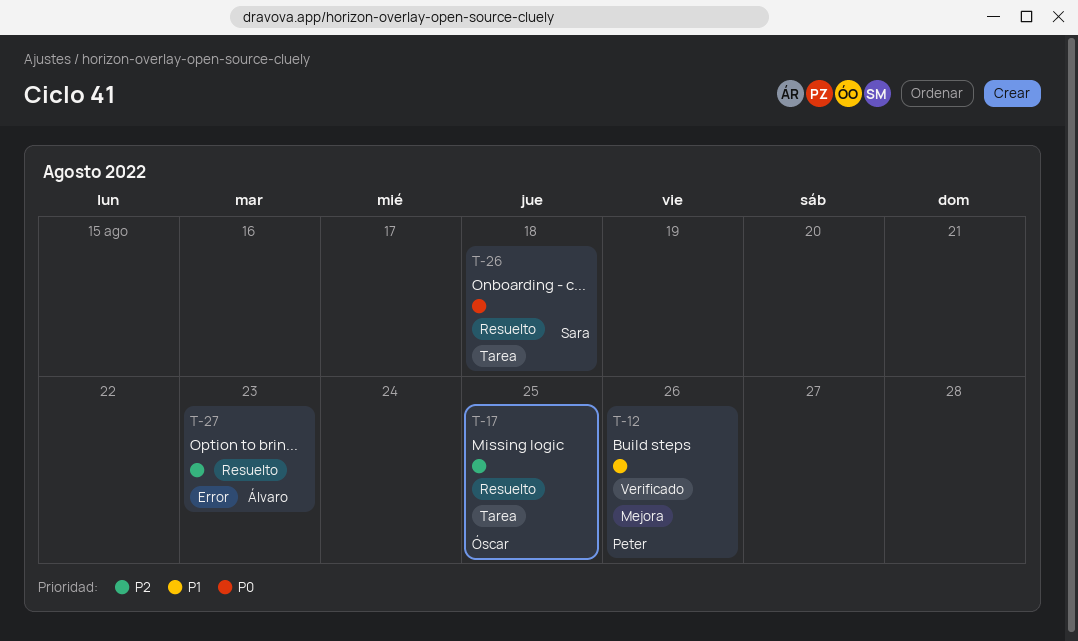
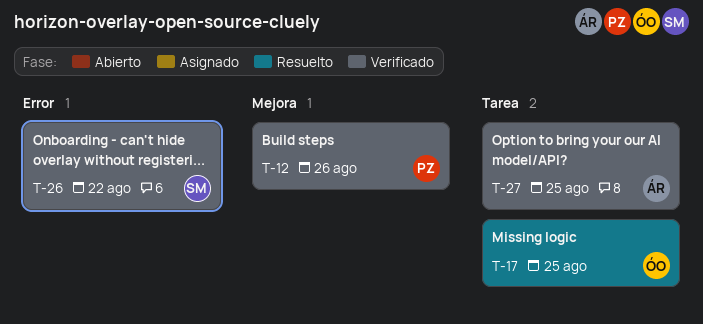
T-26, status: Resuelto -> Verificado
T-26, label: Tarea -> Error
T-26, due: Aug 18 -> Aug 22
T-27, status: Resuelto -> Verificado
T-27, label: Error -> Tarea
T-27, due: Aug 23 -> Aug 25

